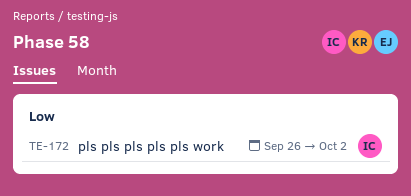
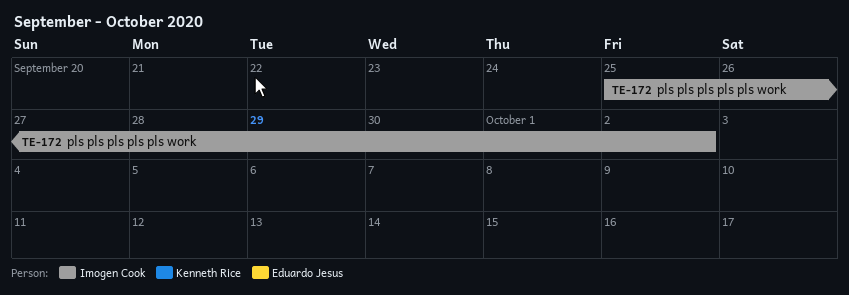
TE-172, start: Sep 26 -> Sep 25

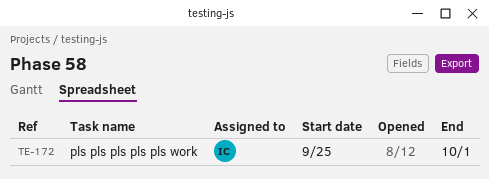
TE-172, due: Oct 2 -> Oct 1

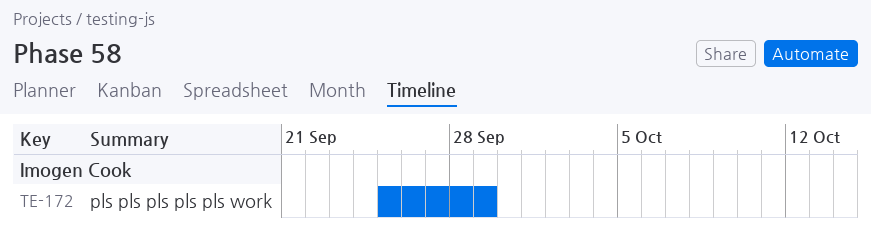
TE-172, due: Oct 1 -> Sep 29

